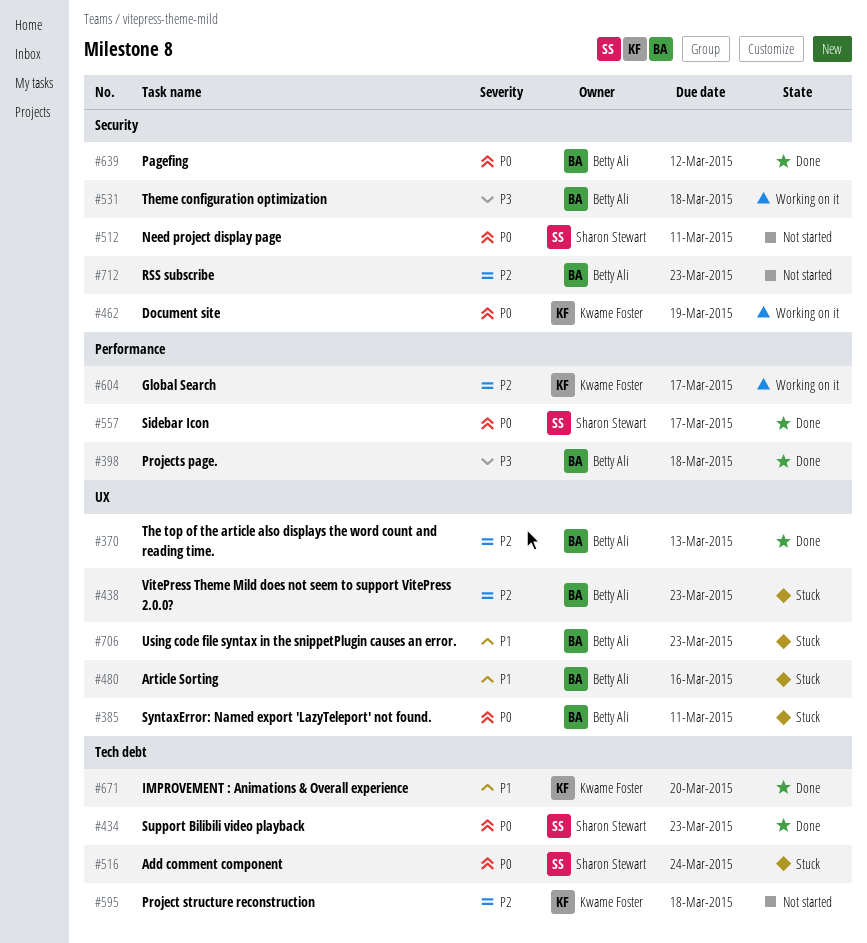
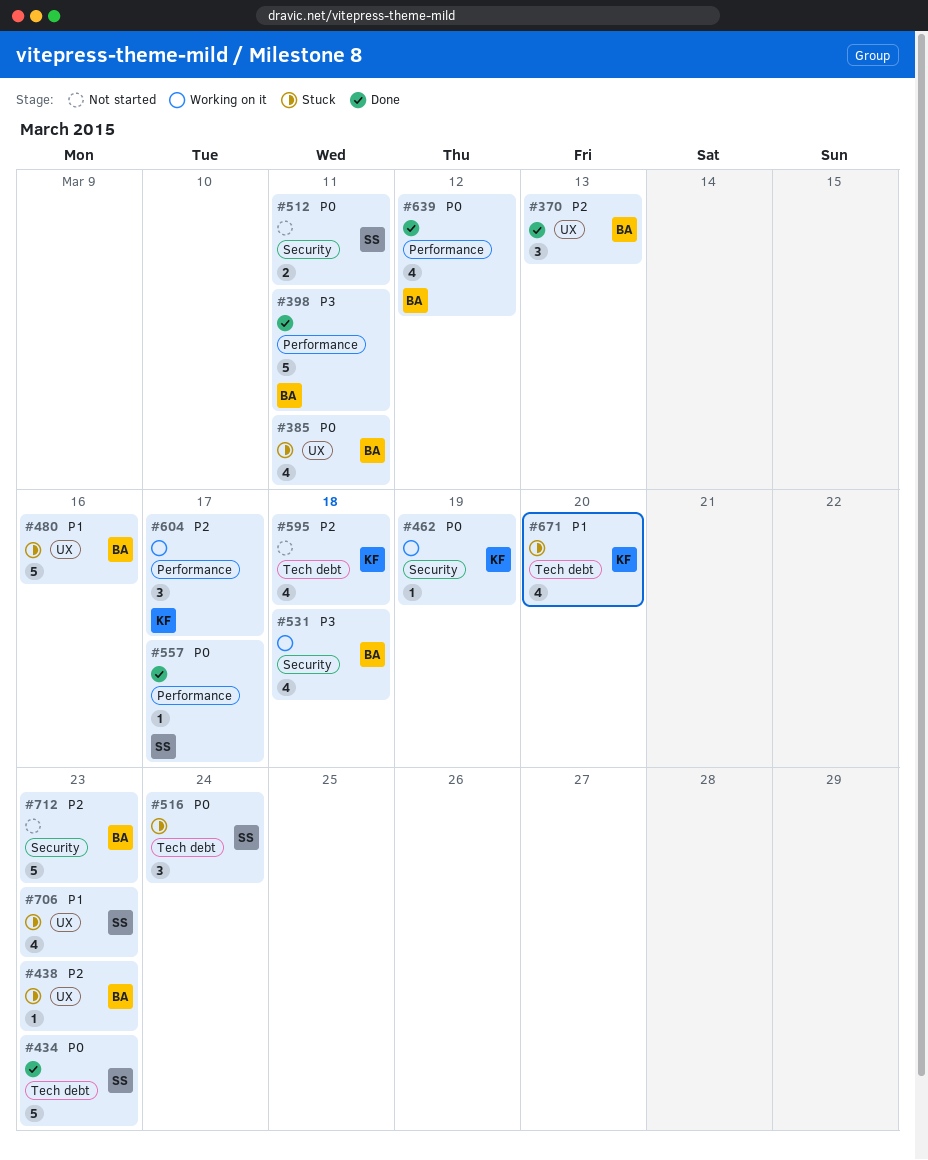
#398, due: Mar 18 -> Mar 11
#639, label: Security -> Performance
#671, status: Done -> Stuck
#706, owner: Betty Ali -> Sharon Stewart

